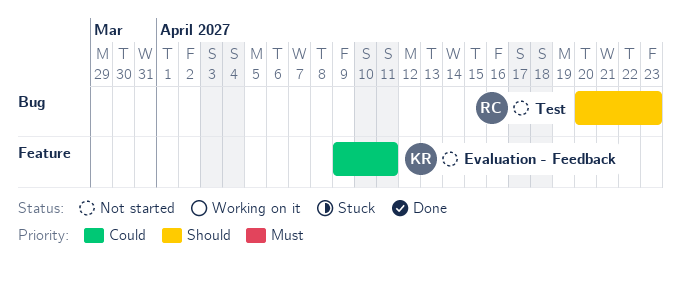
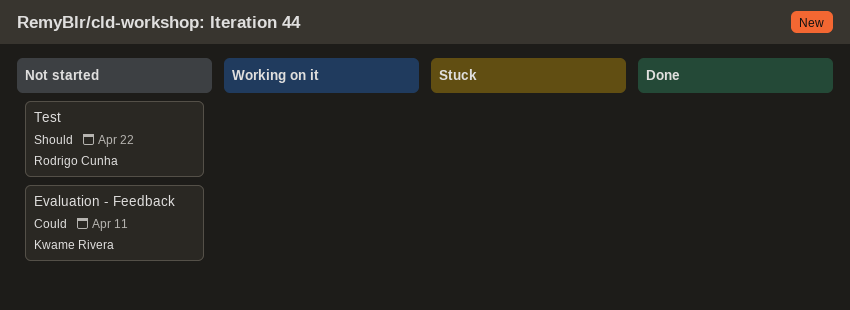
Test, due: Apr 23 -> Apr 22

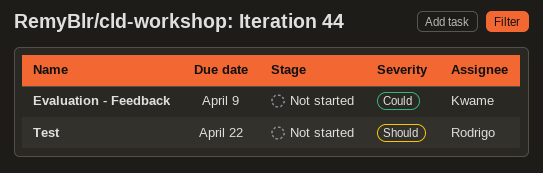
Evaluation - Feedback, due: Apr 11 -> Apr 9

